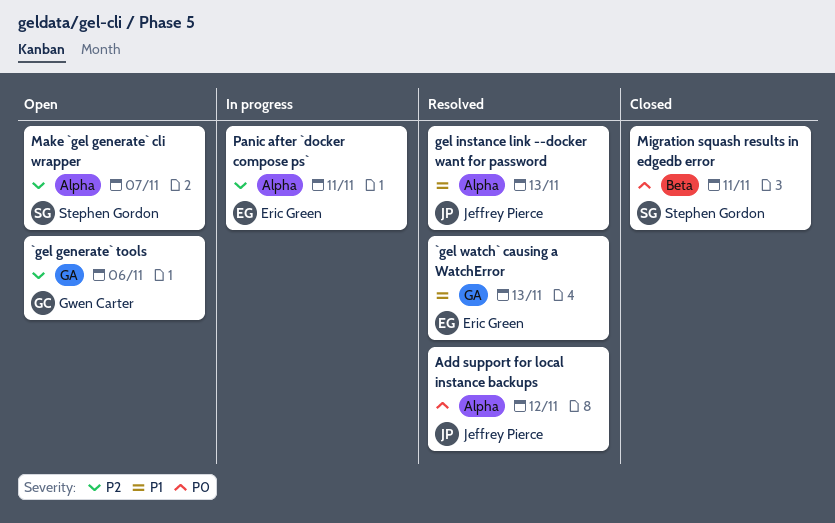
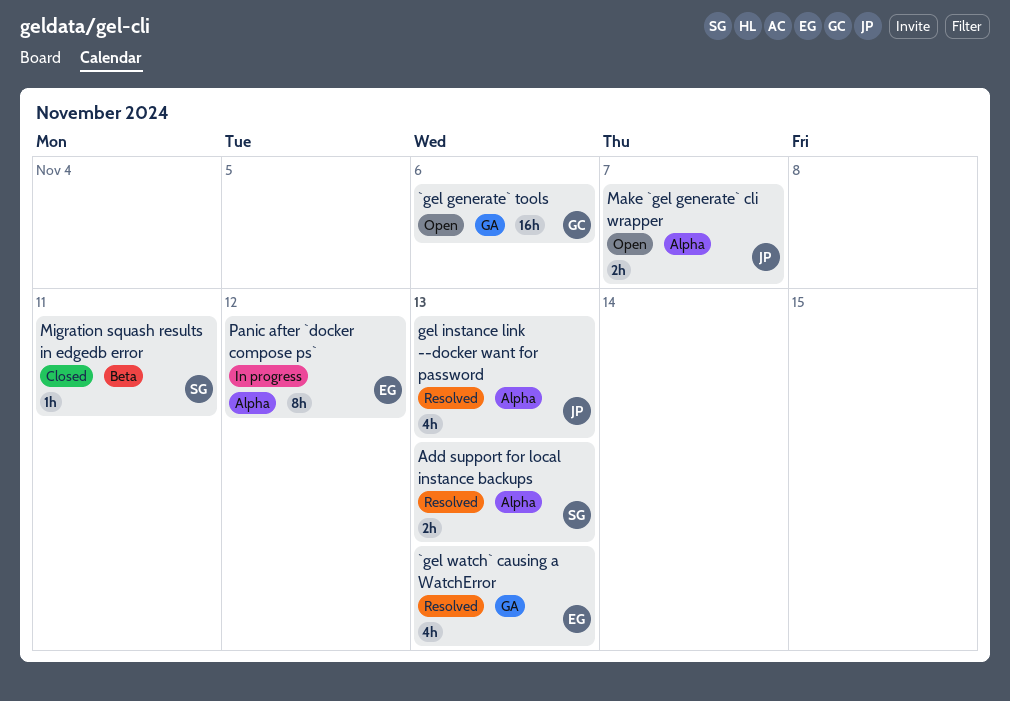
Add support for local instance backups, owner: Jeffrey Pierce -> Stephen Gordon
Add support for local instance backups, due: Nov 12 -> Nov 13
Make `gel generate` cli wrapper, owner: Stephen Gordon -> Jeffrey Pierce
Panic after `docker compose ps`, due: Nov 11 -> Nov 12

